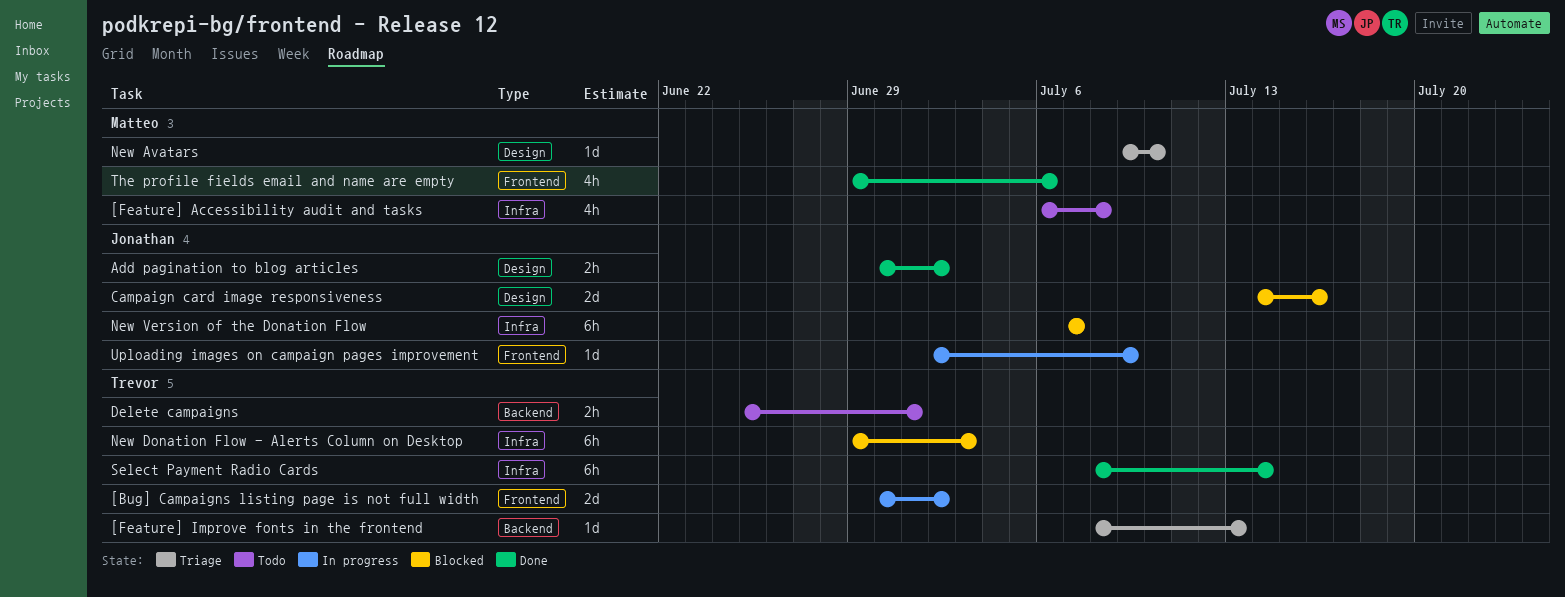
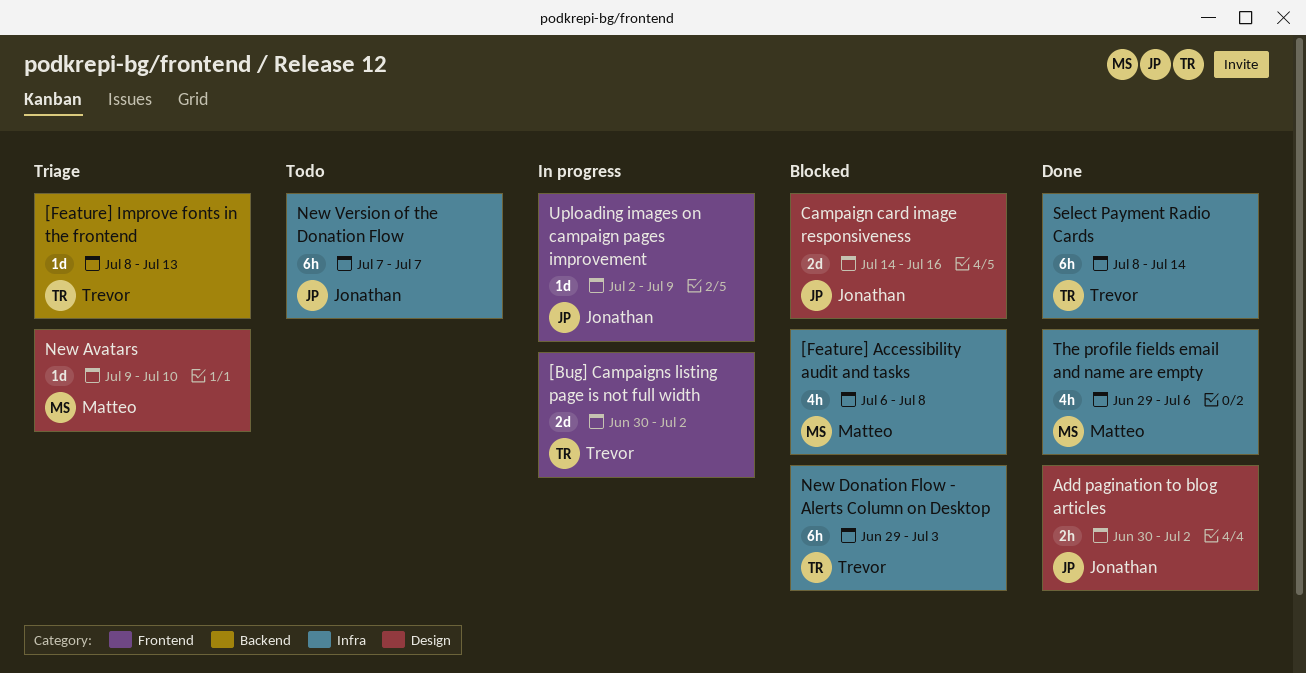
[Feature] Accessibility audit and tasks, status: Todo -> Blocked
Delete campaigns: present -> none
New Version of the Donation Flow, status: Blocked -> Todo
The profile fields email and name are empty, label: Frontend -> Infra

